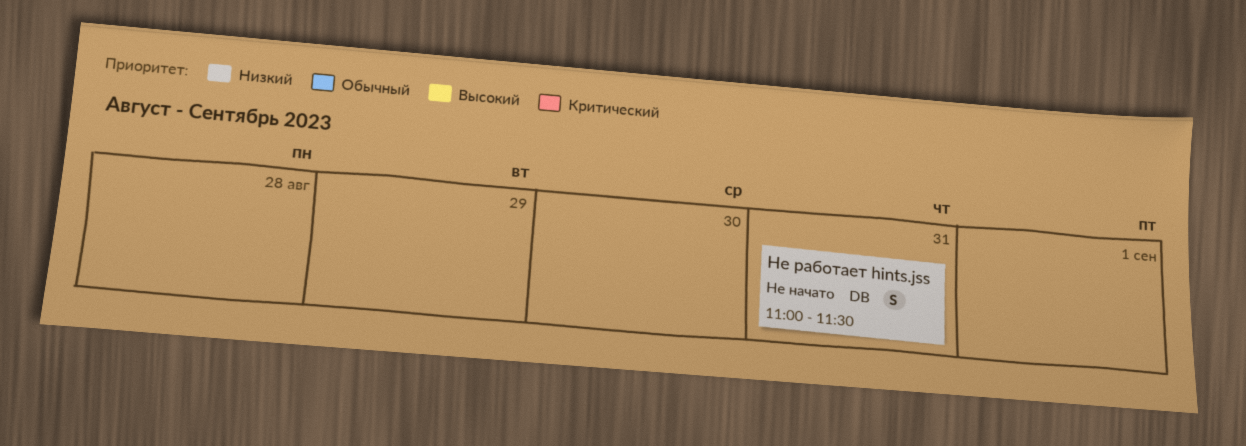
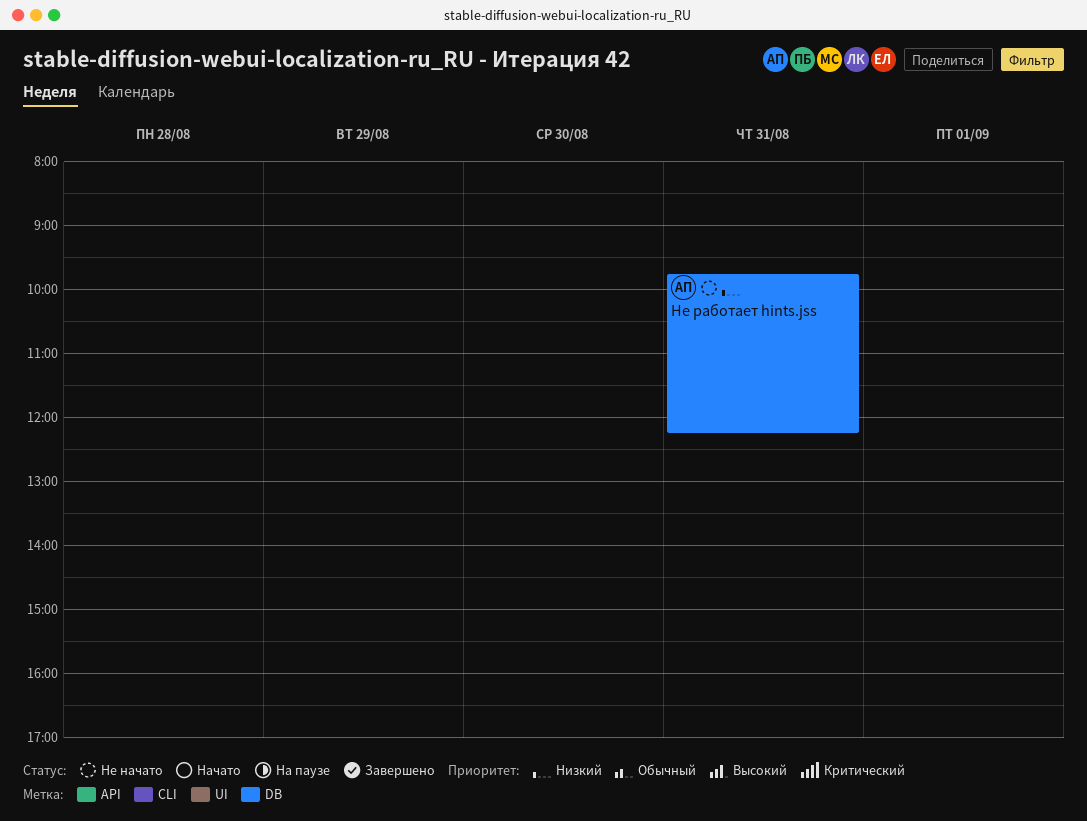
Не работает hints.jss, begins: 11:00 -> 09:45
Не работает hints.jss, ends: 11:30 -> 12:15

